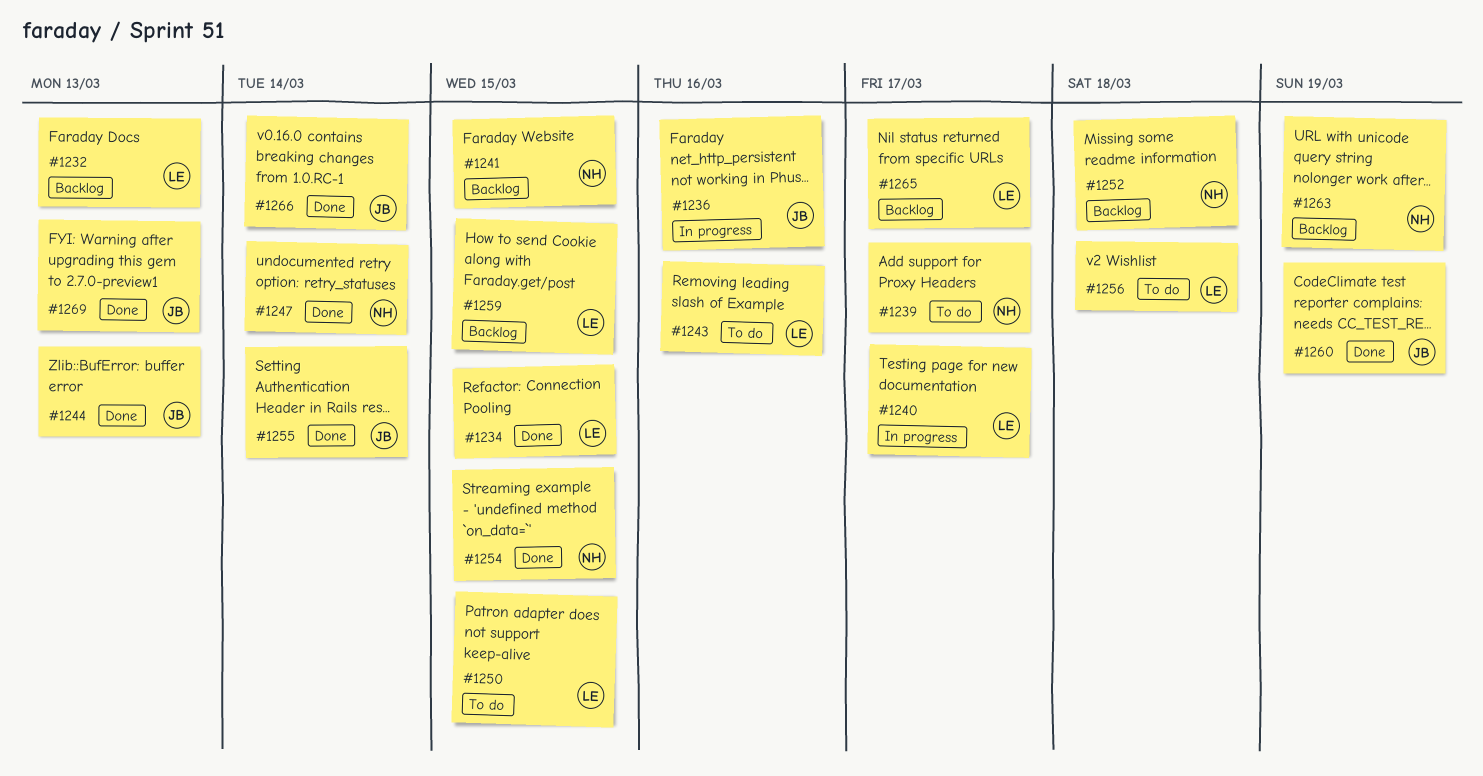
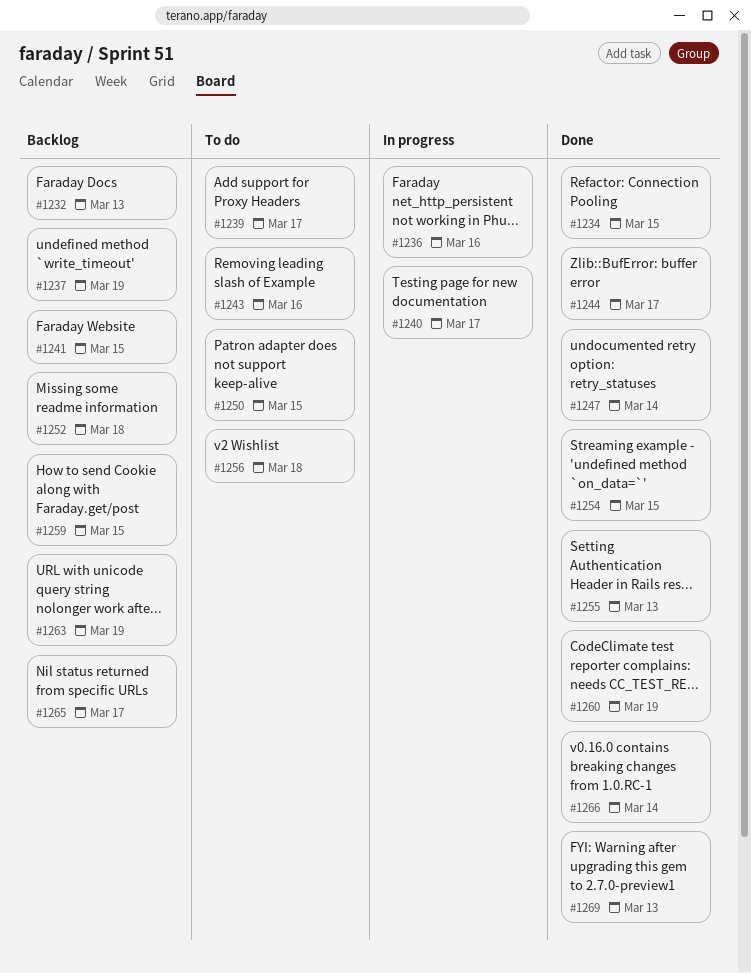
#1237: none -> present
#1244, due: Mar 13 -> Mar 17
#1255, due: Mar 14 -> Mar 13

